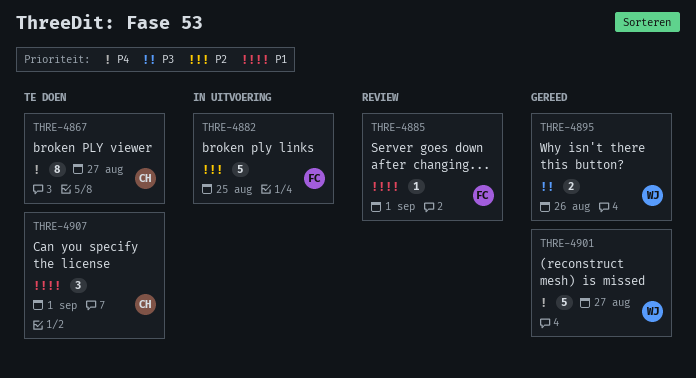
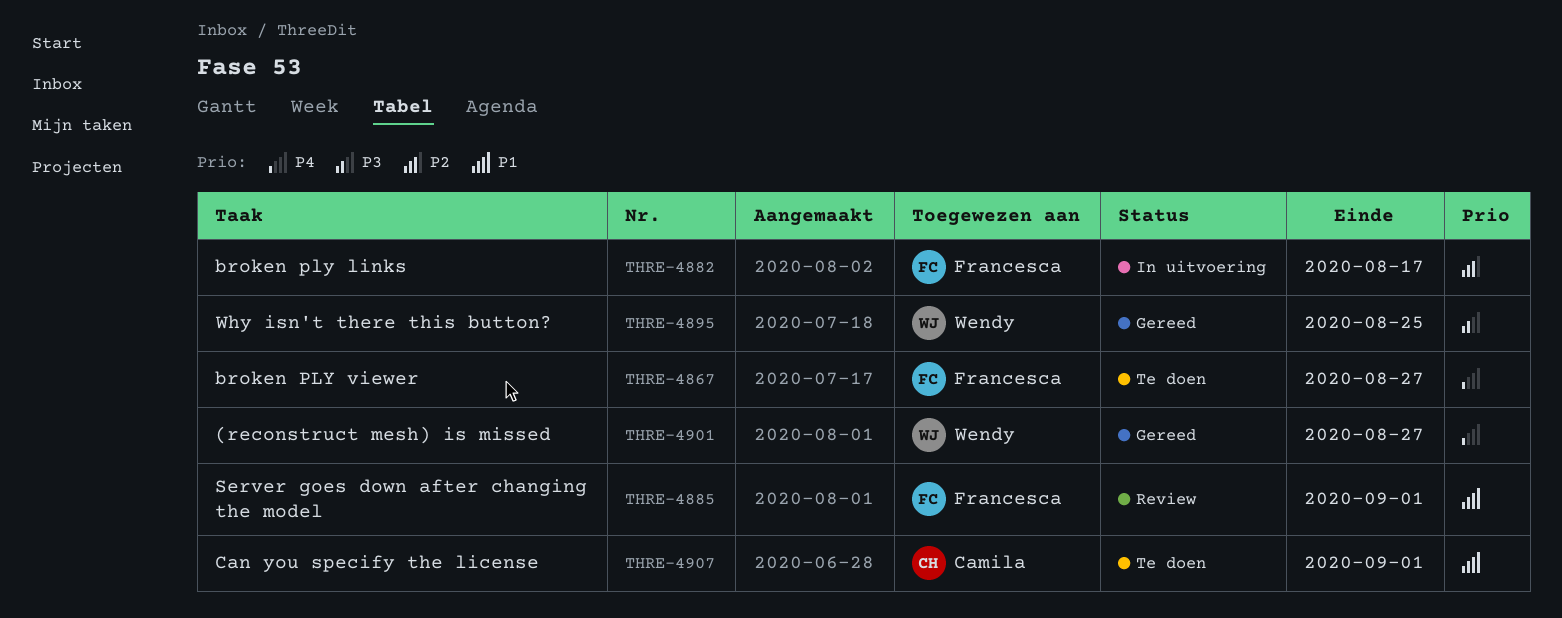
THRE-4867, owner: Camila -> Francesca
THRE-4882, due: Aug 25 -> Aug 17
THRE-4895, due: Aug 26 -> Aug 25

